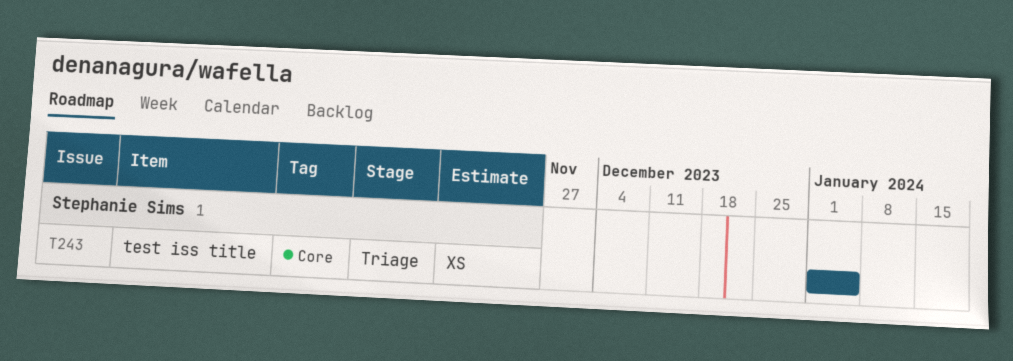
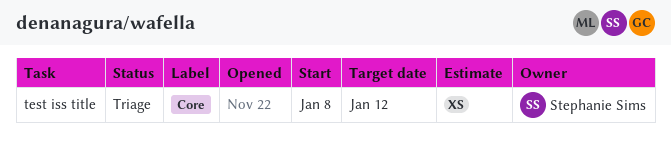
test iss title, start: Jan 1 -> Jan 8
test iss title, due: Jan 5 -> Jan 12

